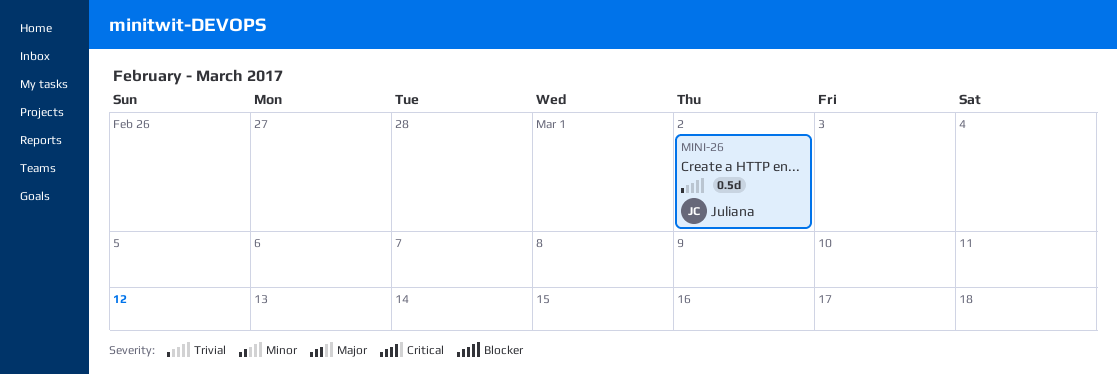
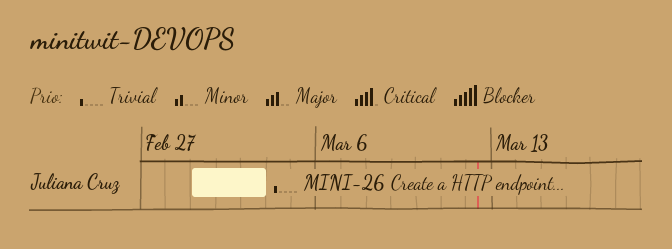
MINI-26, due: Mar 2 -> Mar 3

